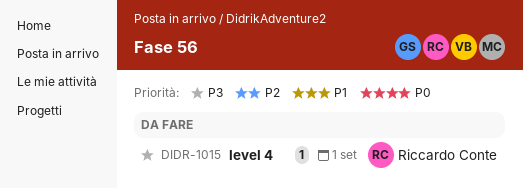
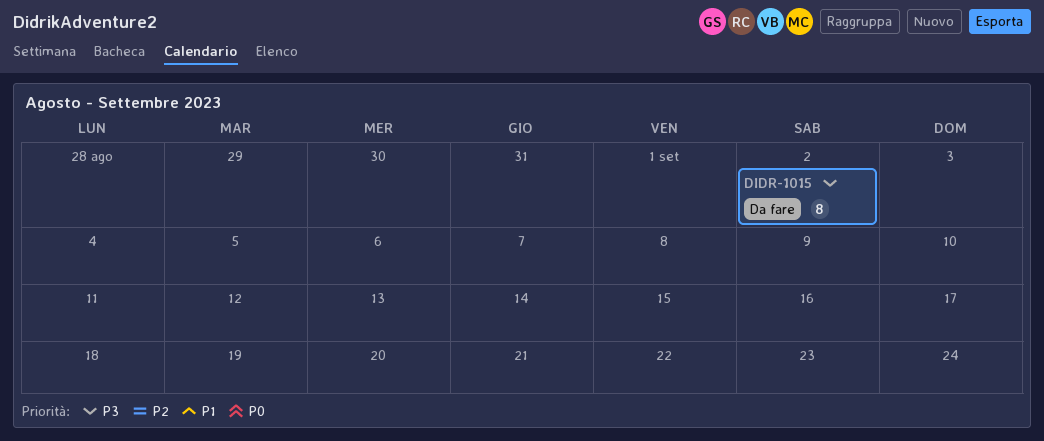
DIDR-1015, estimate: 1 -> 8
DIDR-1015, due: Sep 1 -> Sep 2

